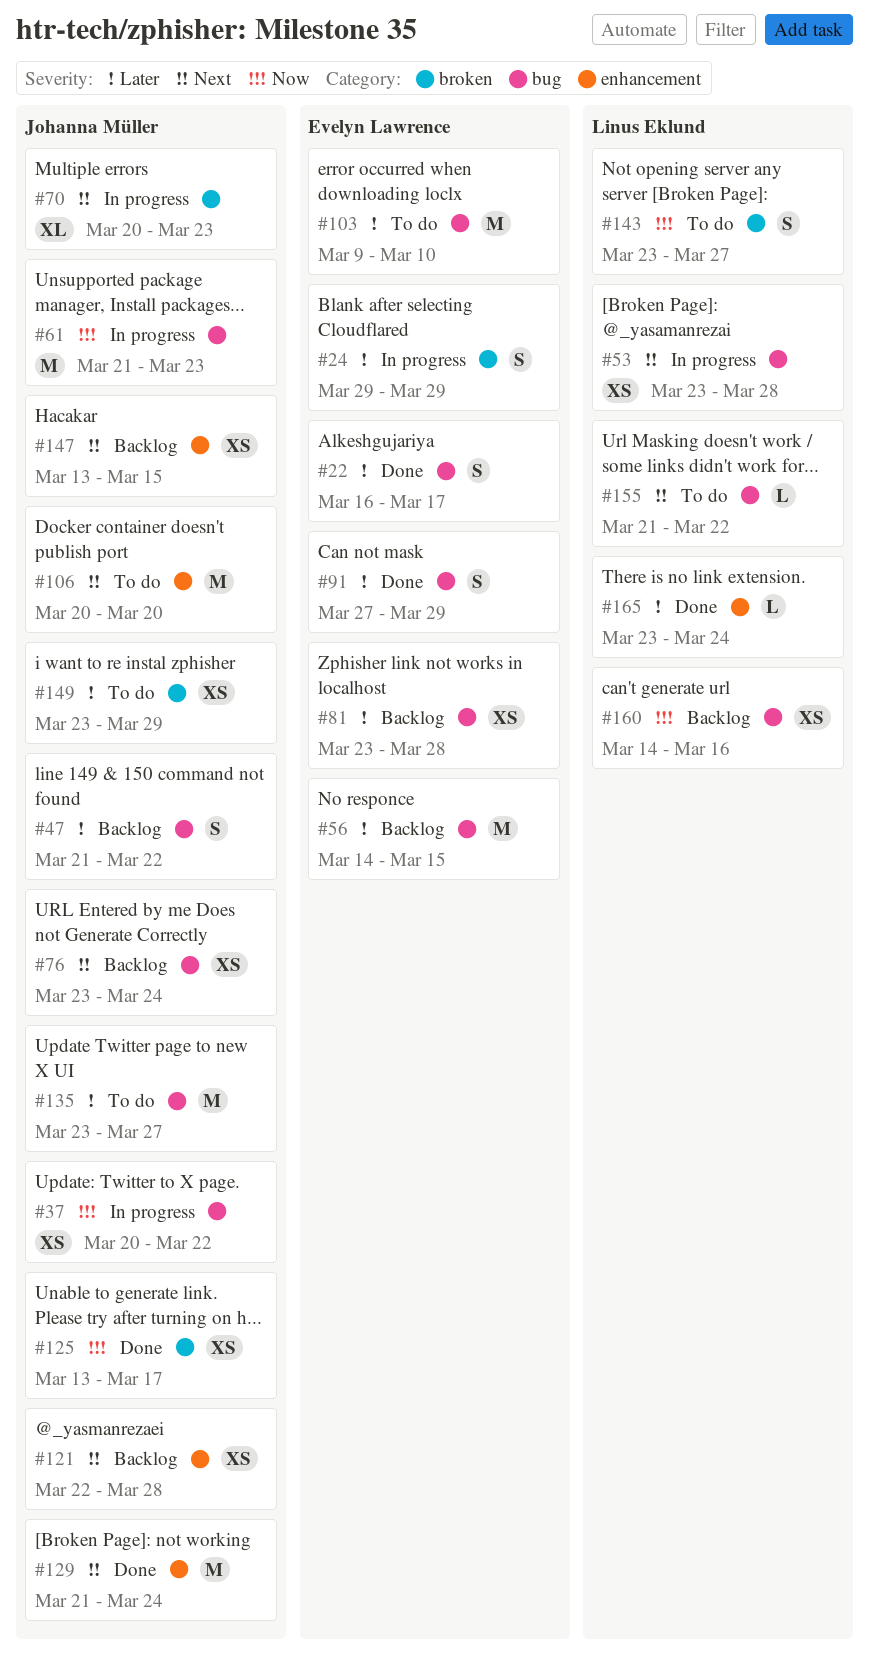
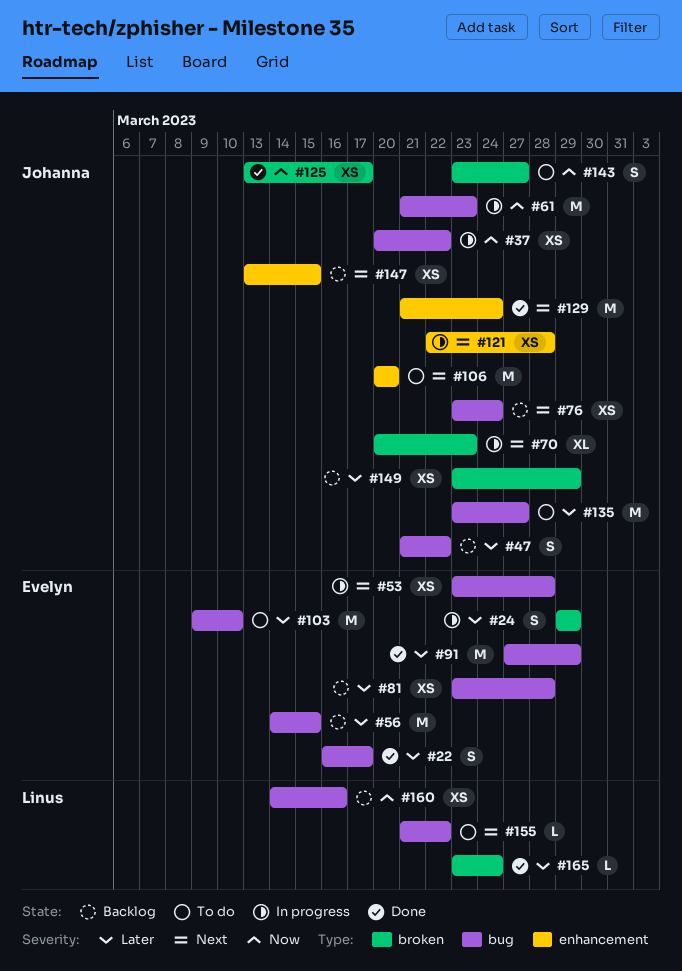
#53, owner: Linus Eklund -> Evelyn Lawrence
#91, estimate: S -> M
#121, status: Backlog -> In progress
#143, owner: Linus Eklund -> Johanna Müller
#149, status: To do -> Backlog
#165, label: enhancement -> broken

